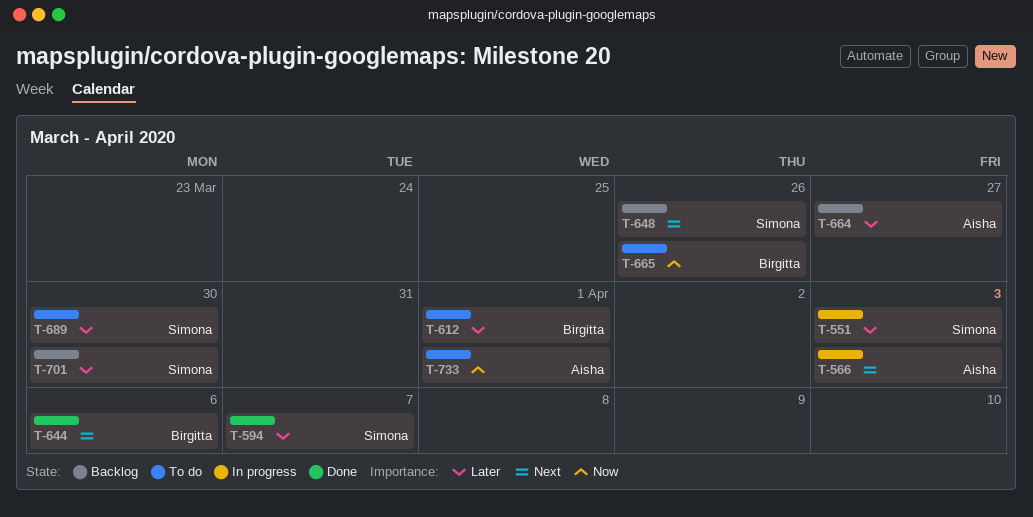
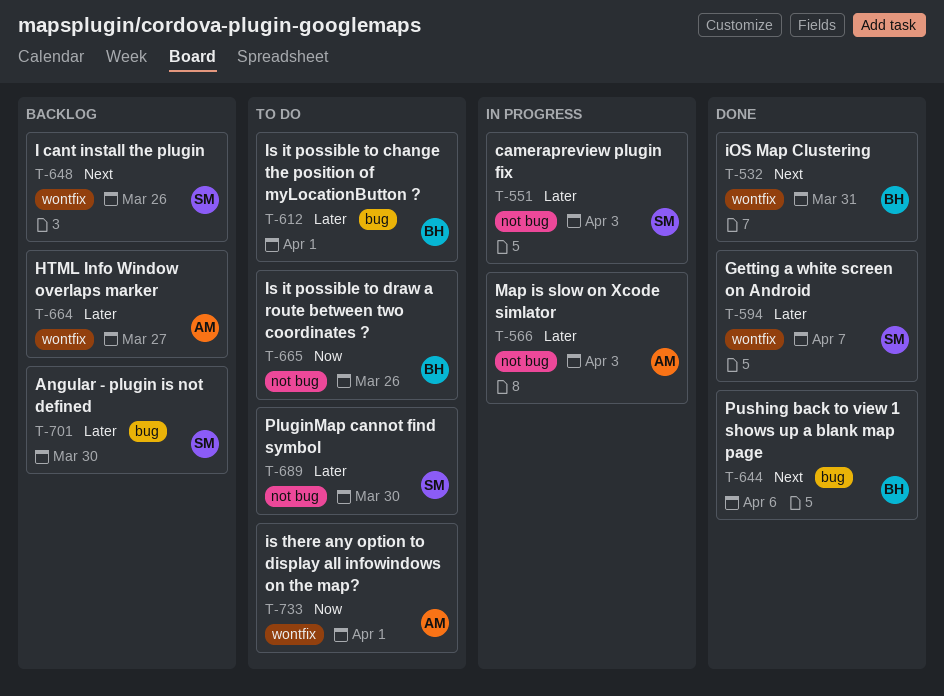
T-532: none -> present
T-566, priority: Next -> Later

